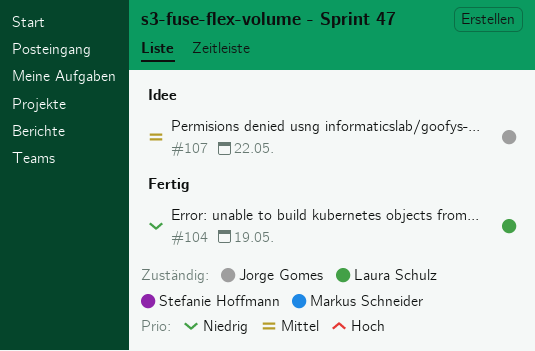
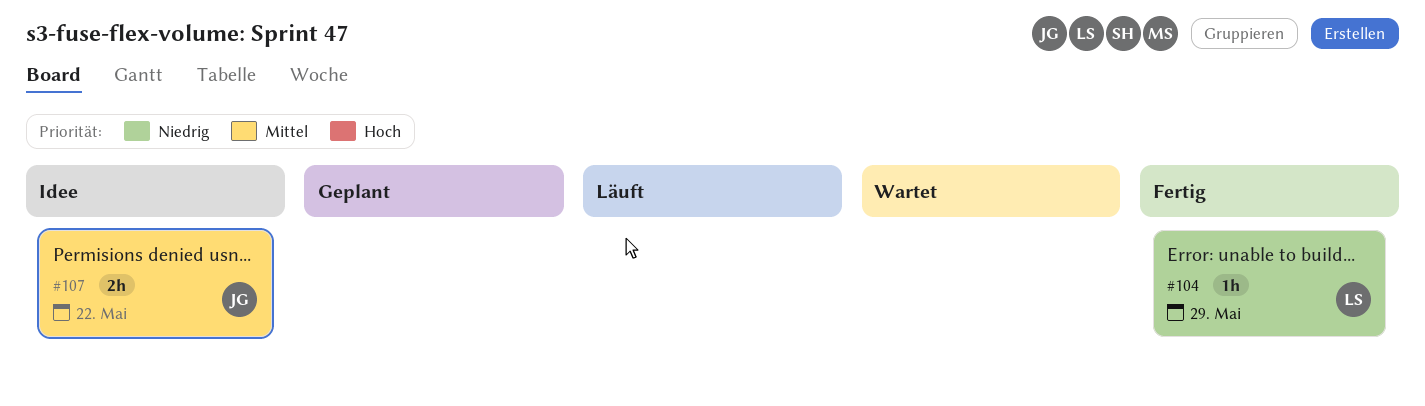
#104, due: May 19 -> May 29

